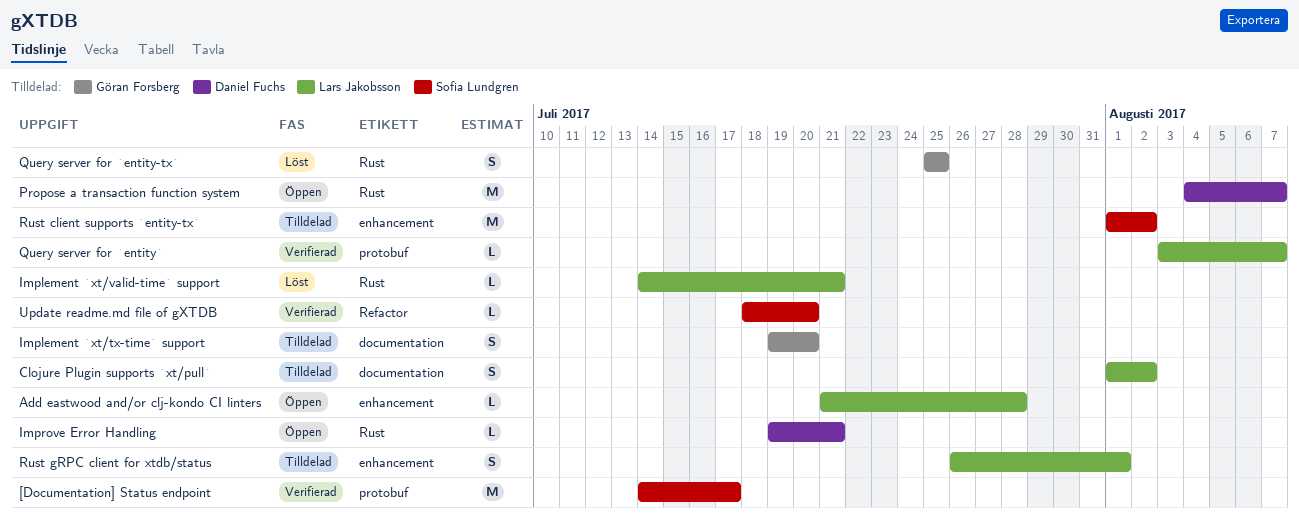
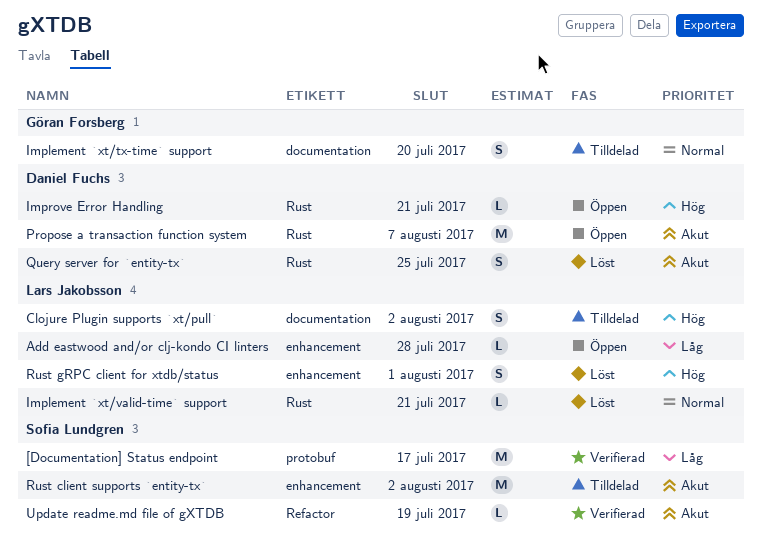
Query server for `entity-tx`, owner: Göran Forsberg -> Daniel Fuchs
Query server for `entity`: present -> none
Rust gRPC client for xtdb/status, status: Tilldelad -> Löst
Update readme.md file of gXTDB, due: Jul 20 -> Jul 19

